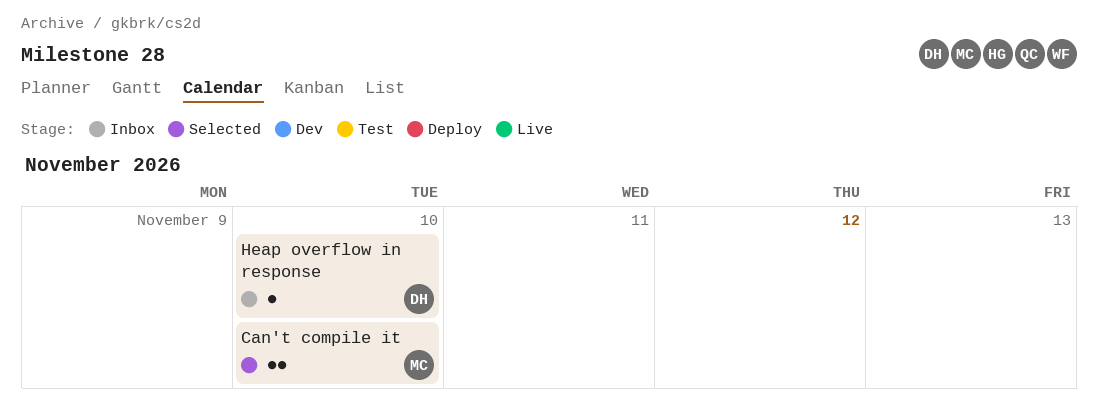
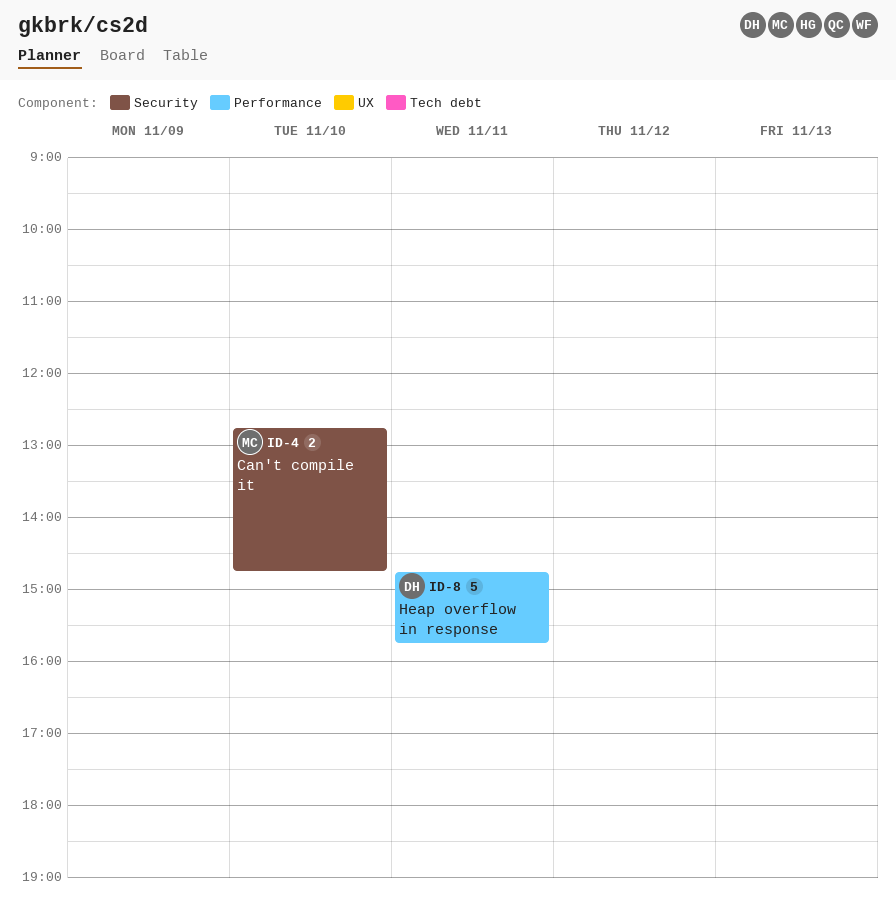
Heap overflow in response, estimate: 1 -> 5
Heap overflow in response, day: Nov 10 -> Nov 11

